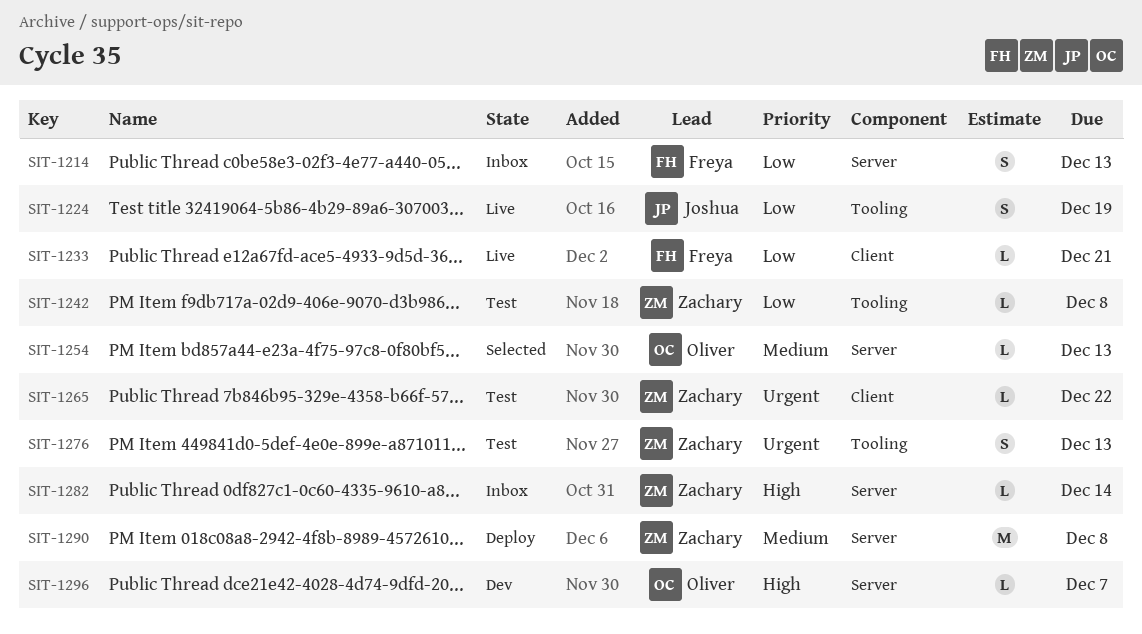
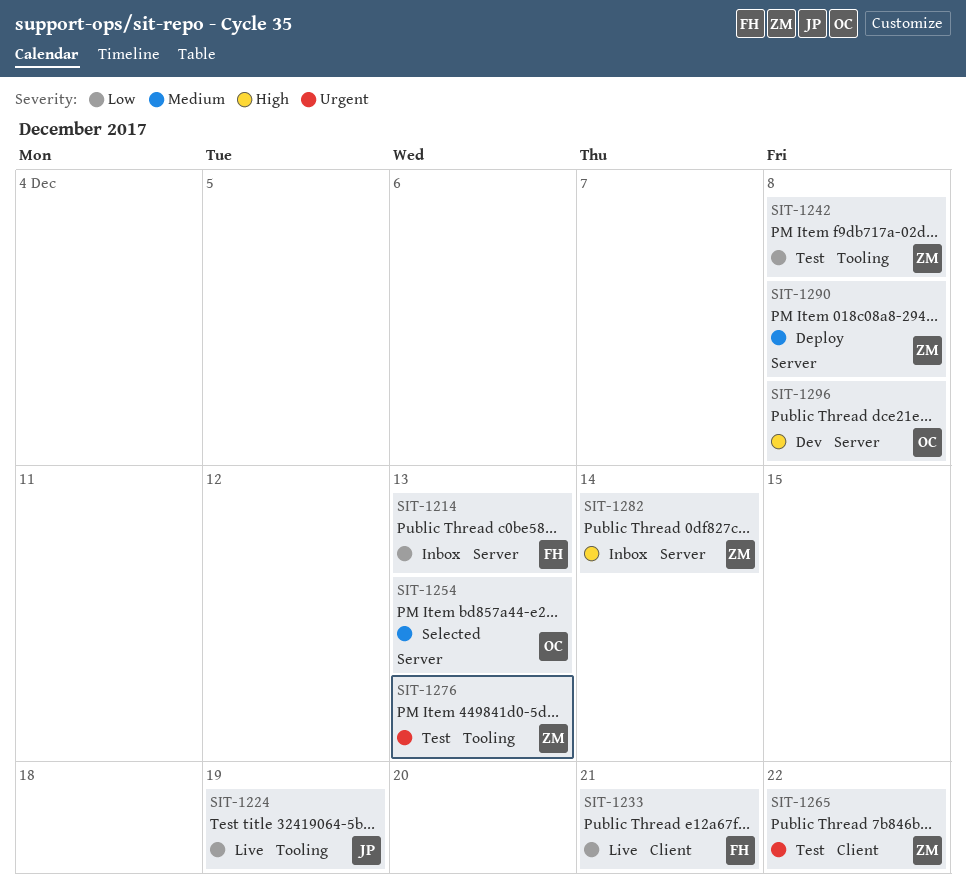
SIT-1296, due: Dec 7 -> Dec 8

